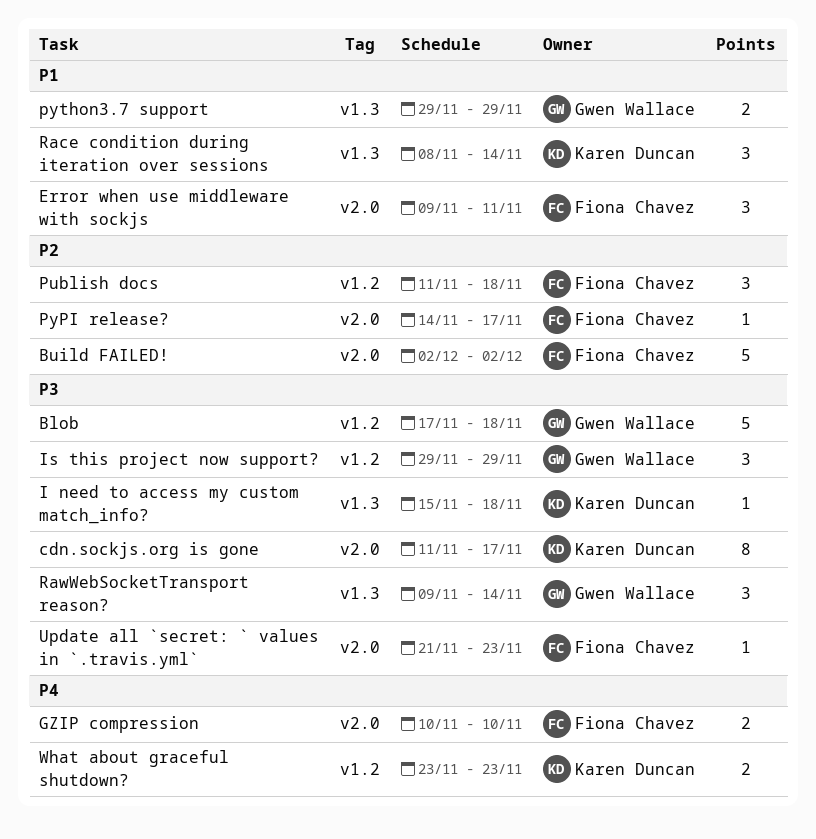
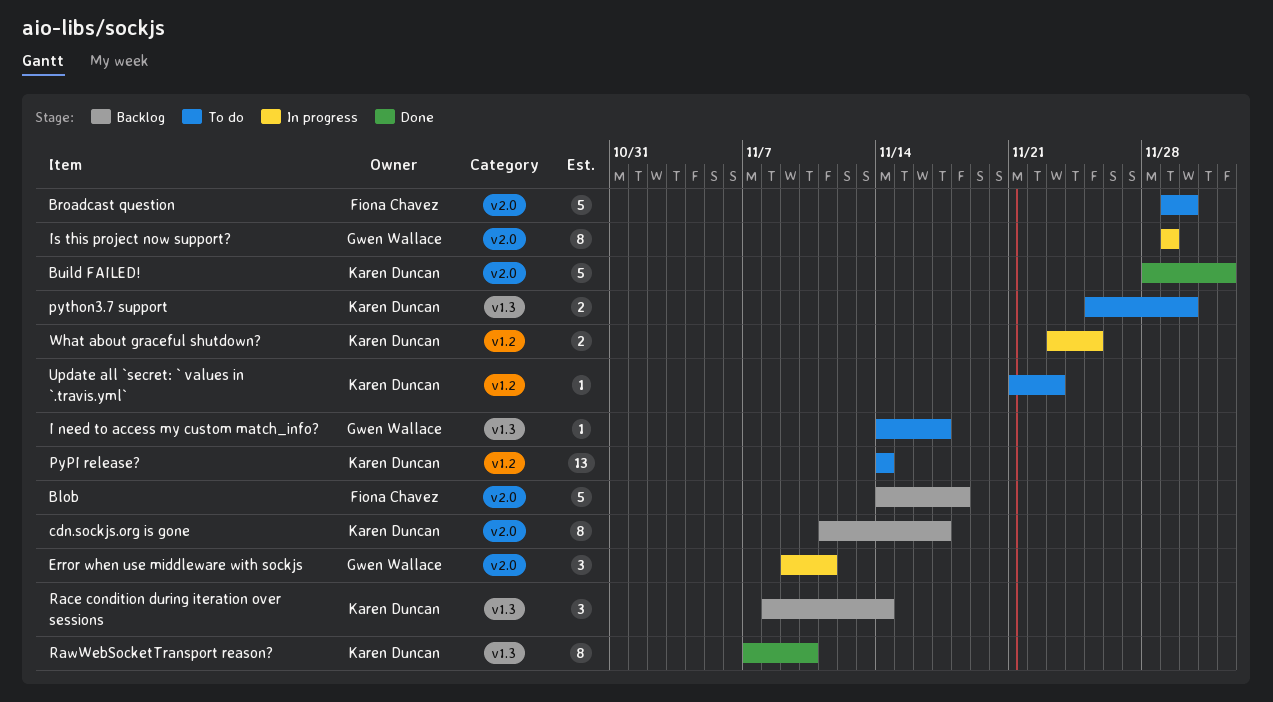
Blob, owner: Gwen Wallace -> Fiona Chavez
Blob, label: v1.2 -> v2.0
Blob, start: Nov 17 -> Nov 14
Broadcast question: none -> present
Build FAILED!, owner: Fiona Chavez -> Karen Duncan
Build FAILED!, start: Dec 2 -> Nov 28
Error when use middleware with sockjs, owner: Fiona Chavez -> Gwen Wallace
GZIP compression: present -> none
I need to access my custom match_info?, owner: Karen Duncan -> Gwen Wallace
I need to access my custom match_info?, start: Nov 15 -> Nov 14
I need to access my custom match_info?, due: Nov 18 -> Nov 17
Is this project now support?, label: v1.2 -> v2.0
Is this project now support?, estimate: 3 -> 8
Publish docs: present -> none
PyPI release?, owner: Fiona Chavez -> Karen Duncan
PyPI release?, label: v2.0 -> v1.2
PyPI release?, estimate: 1 -> 13
PyPI release?, due: Nov 17 -> Nov 14
python3.7 support, owner: Gwen Wallace -> Karen Duncan
python3.7 support, start: Nov 29 -> Nov 25
python3.7 support, due: Nov 29 -> Nov 30
RawWebSocketTransport reason?, owner: Gwen Wallace -> Karen Duncan
RawWebSocketTransport reason?, estimate: 3 -> 8
RawWebSocketTransport reason?, start: Nov 9 -> Nov 7
RawWebSocketTransport reason?, due: Nov 14 -> Nov 10
Update all `secret: ` values in `.travis.yml`, owner: Fiona Chavez -> Karen Duncan
Update all `secret: ` values in `.travis.yml`, label: v2.0 -> v1.2
What about graceful shutdown?, due: Nov 23 -> Nov 25

